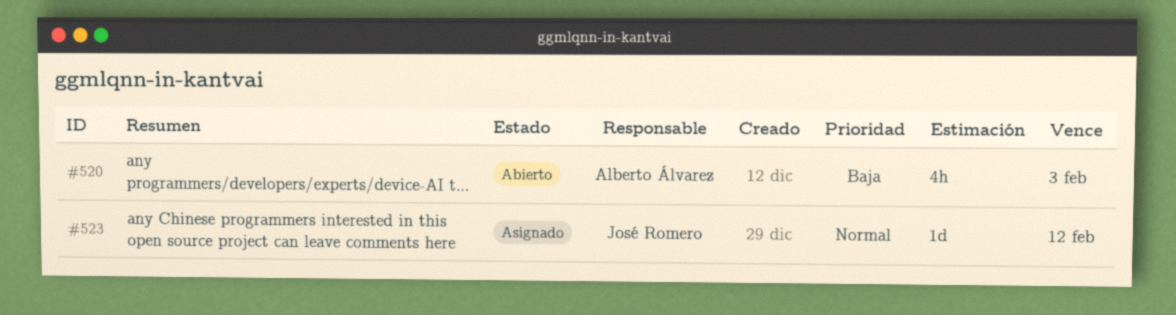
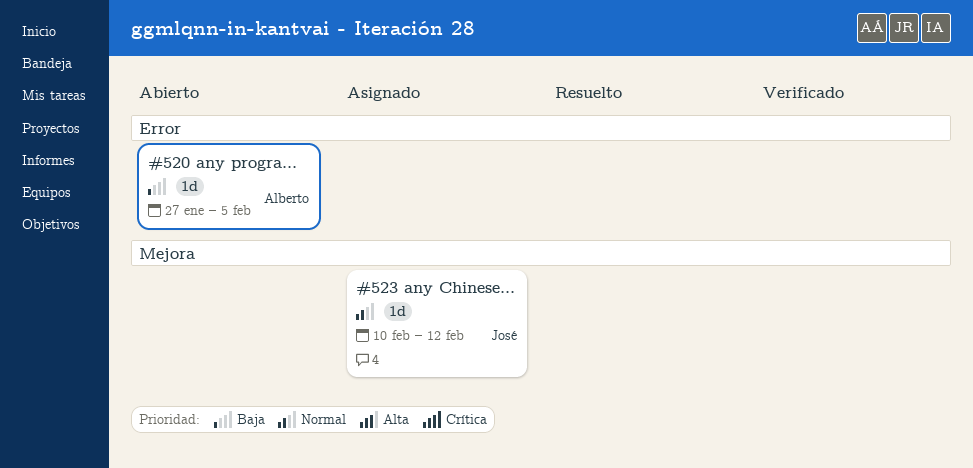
#520, estimate: 4h -> 1d
#520, due: Feb 3 -> Feb 5

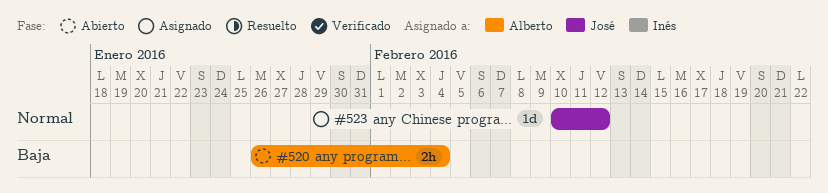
#520, estimate: 1d -> 2h
#520, start: Jan 27 -> Jan 26
#520, due: Feb 5 -> Feb 4

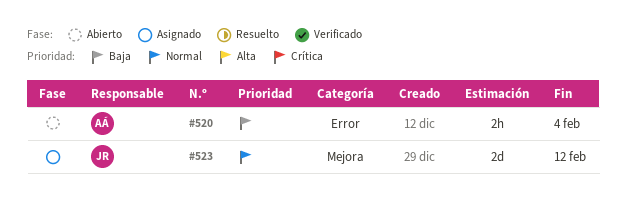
#523, estimate: 1d -> 2d

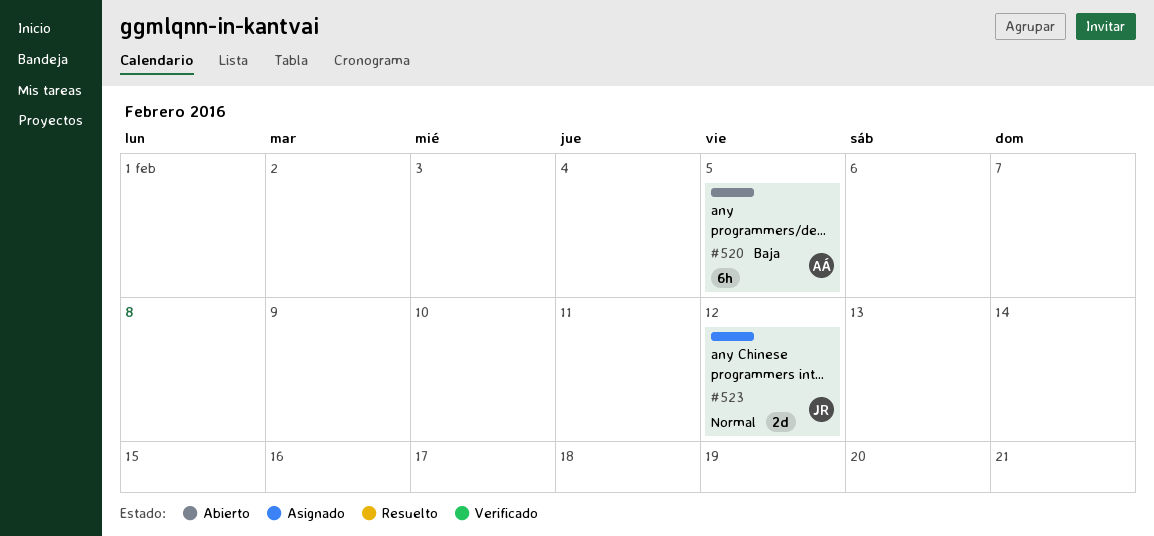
#520, estimate: 2h -> 6h
#520, due: Feb 4 -> Feb 5

